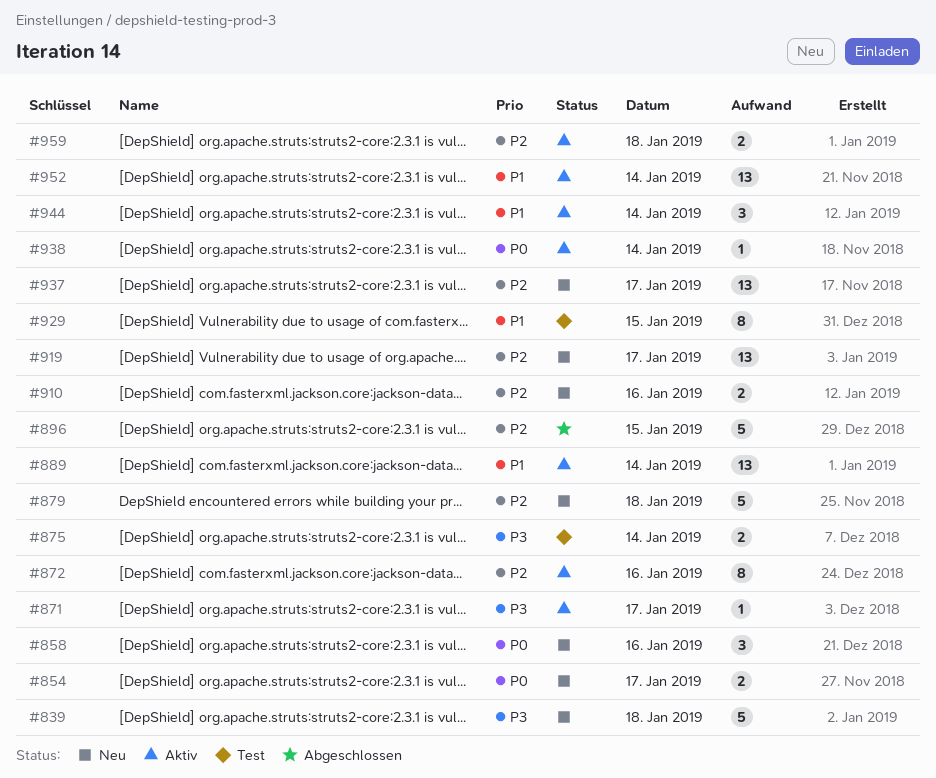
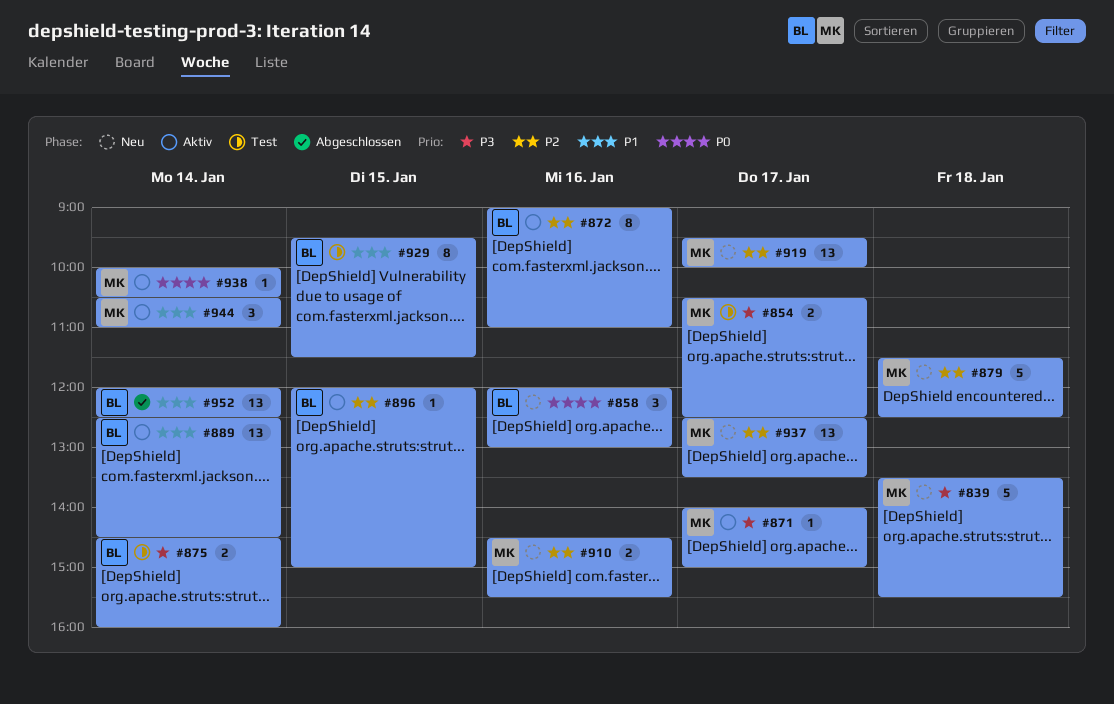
#854, status: Neu -> Test
#854, priority: P0 -> P3
#896, status: Abgeschlossen -> Aktiv
#896, estimate: 5 -> 1
#952, status: Aktiv -> Abgeschlossen
#959: present -> none

